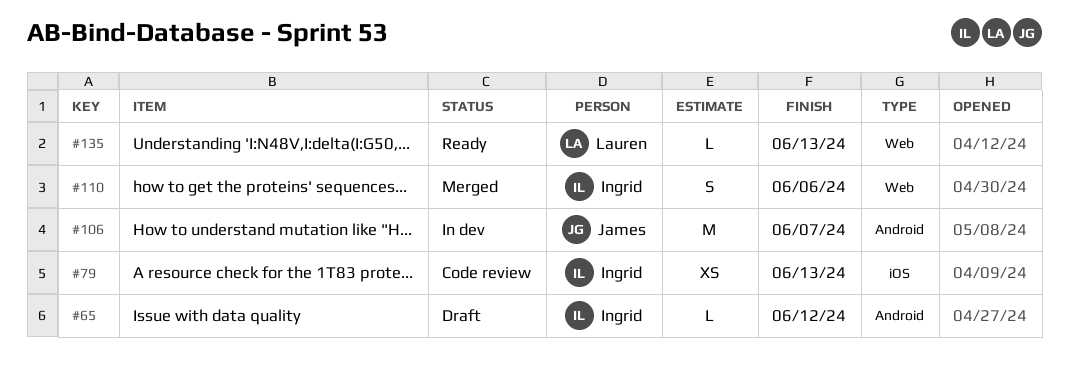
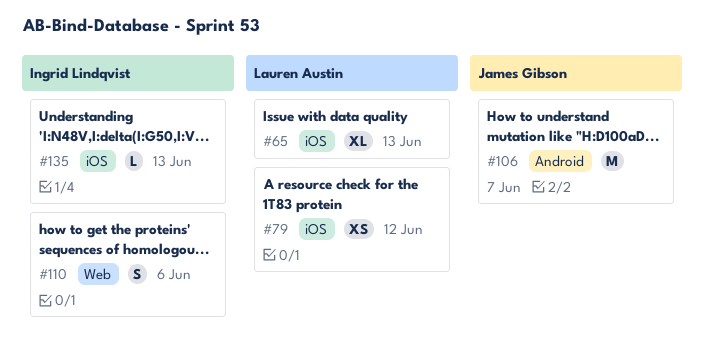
#65, owner: Ingrid Lindqvist -> Lauren Austin
#65, label: Android -> iOS
#65, estimate: L -> XL
#65, due: Jun 12 -> Jun 13
#79, owner: Ingrid Lindqvist -> Lauren Austin
#79, due: Jun 13 -> Jun 12
#135, owner: Lauren Austin -> Ingrid Lindqvist
#135, label: Web -> iOS

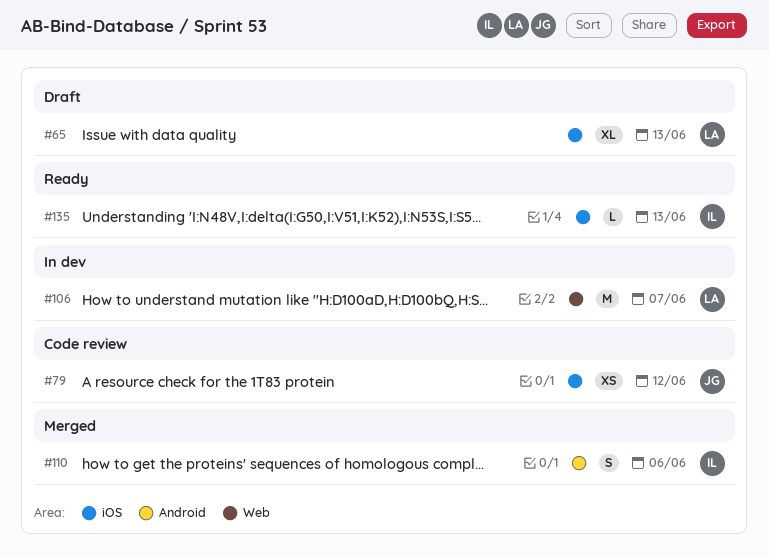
#79, owner: Lauren Austin -> James Gibson
#106, owner: James Gibson -> Lauren Austin
#106, label: Android -> Web
#110, label: Web -> Android

